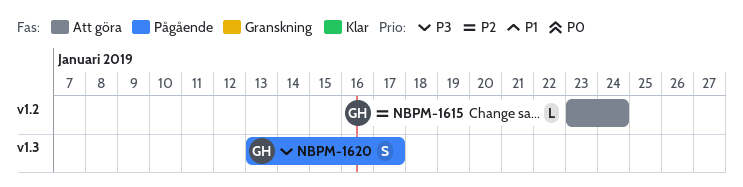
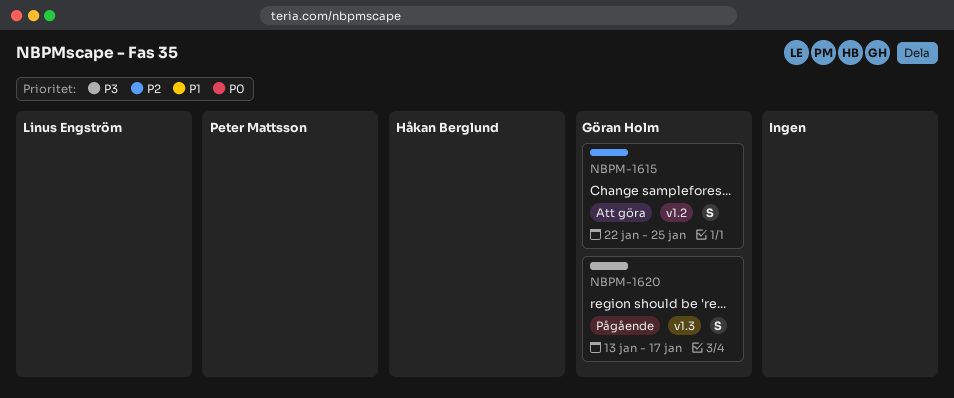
NBPM-1615, estimate: L -> S
NBPM-1615, start: Jan 23 -> Jan 22
NBPM-1615, due: Jan 24 -> Jan 25

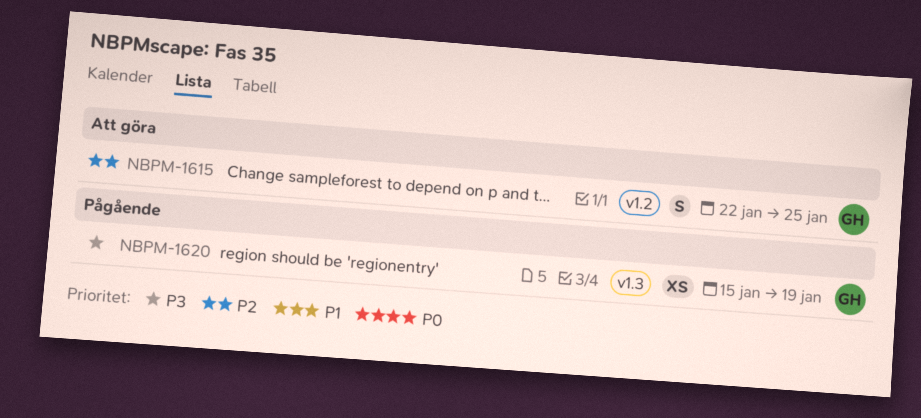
NBPM-1620, estimate: S -> XS
NBPM-1620, start: Jan 13 -> Jan 15
NBPM-1620, due: Jan 17 -> Jan 19

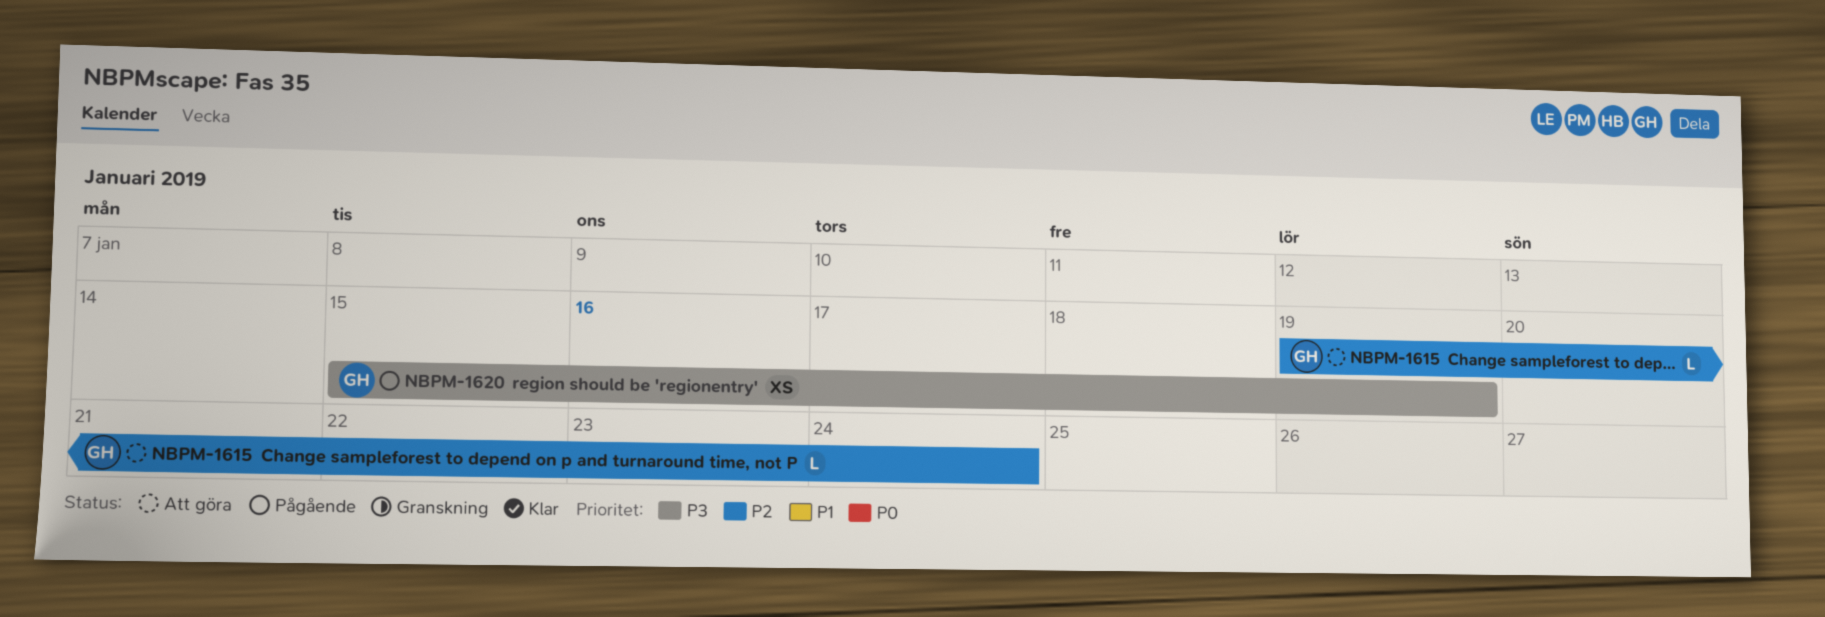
NBPM-1615, estimate: S -> L
NBPM-1615, start: Jan 22 -> Jan 19
NBPM-1615, due: Jan 25 -> Jan 24

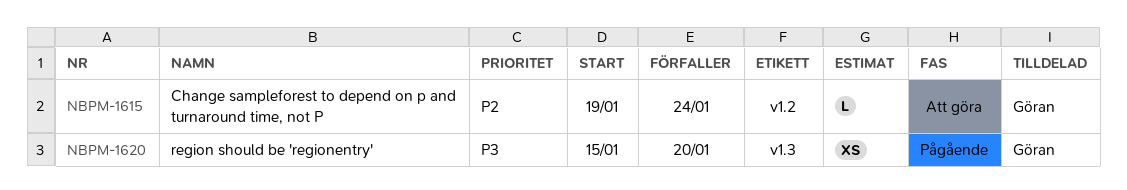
NBPM-1620, due: Jan 19 -> Jan 20

